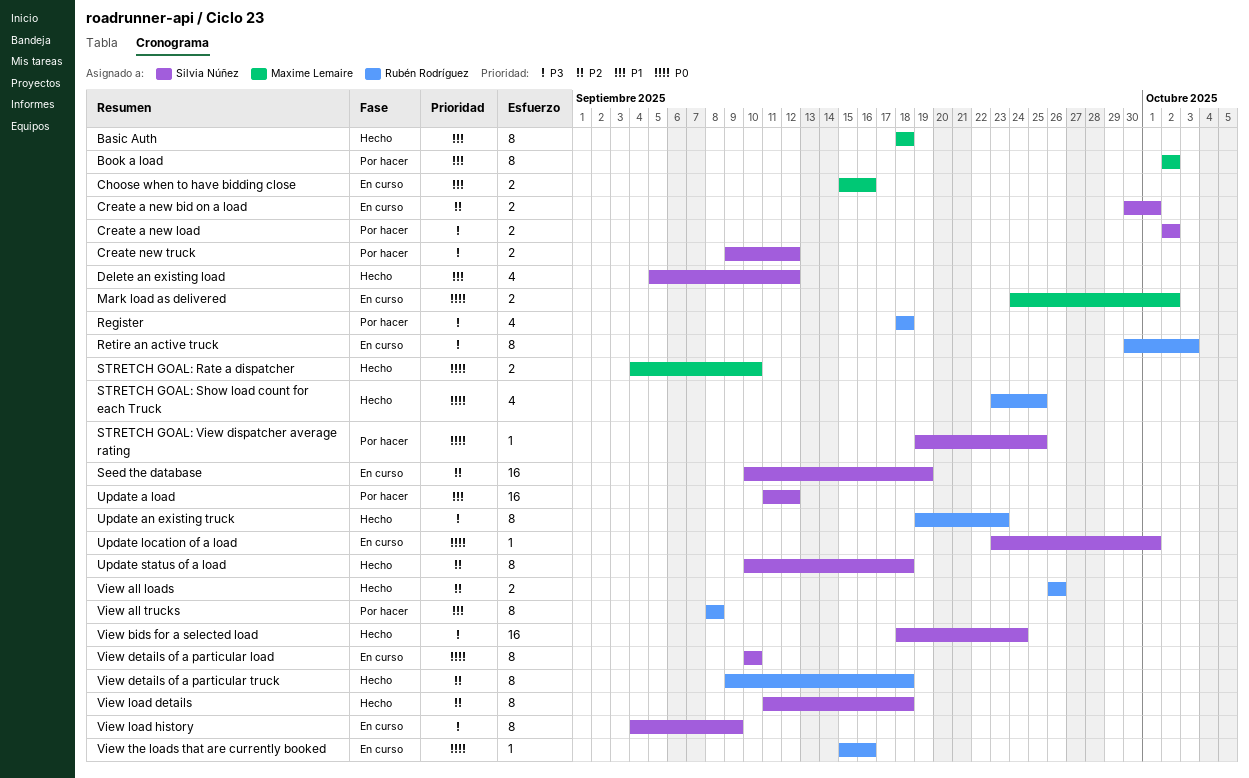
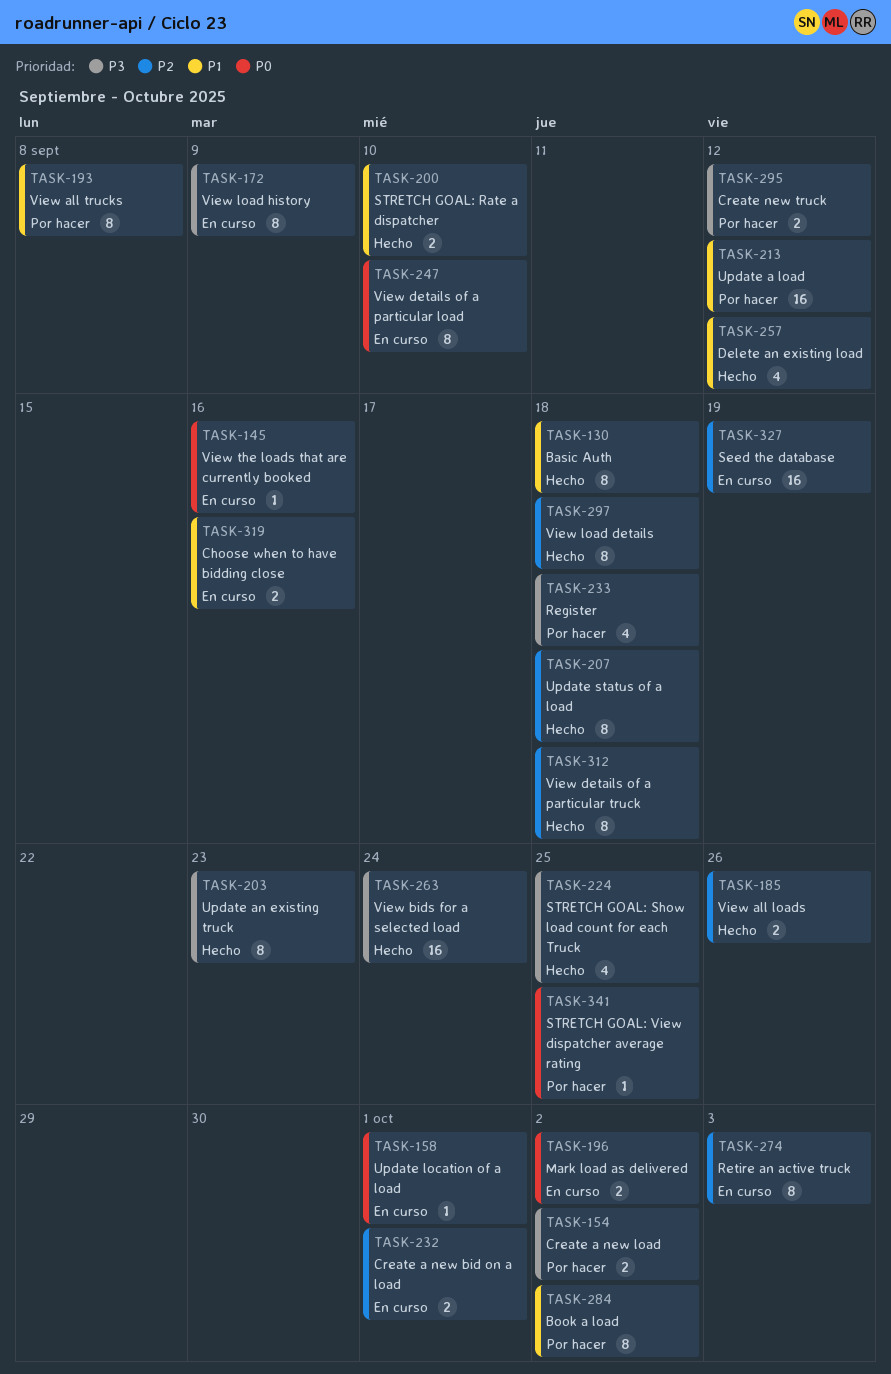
Retire an active truck, priority: P3 -> P2
STRETCH GOAL: Rate a dispatcher, priority: P0 -> P1
STRETCH GOAL: Show load count for each Truck, priority: P0 -> P3

